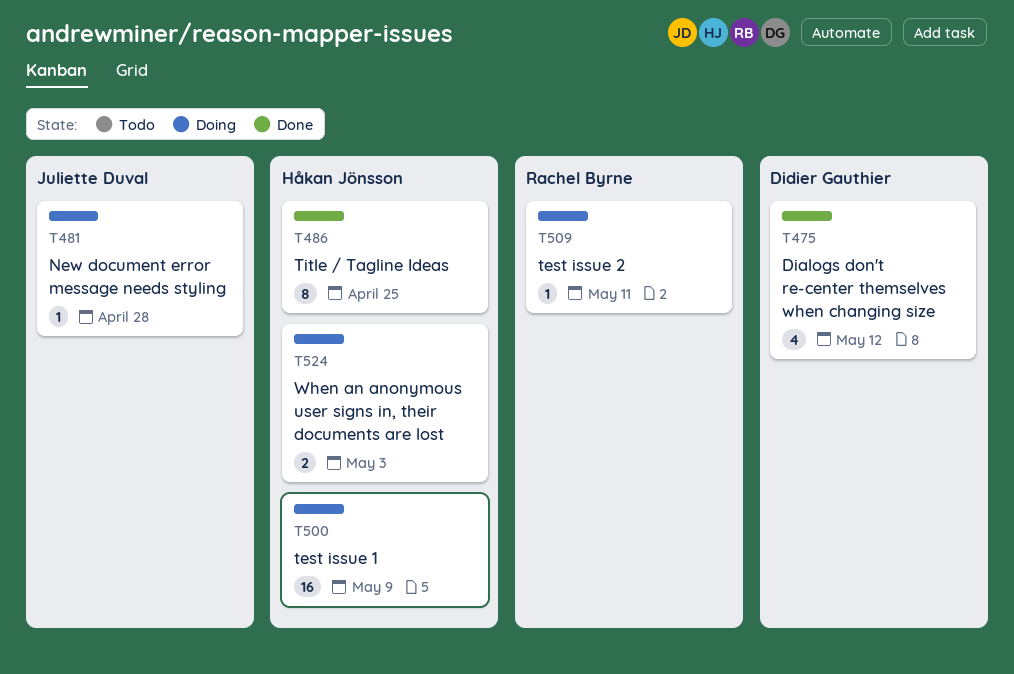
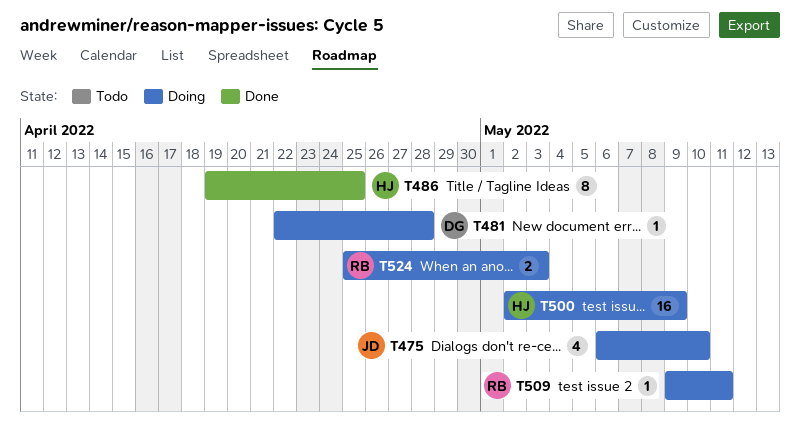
T475, status: Done -> Doing
T475, owner: Didier Gauthier -> Juliette Duval
T475, due: May 12 -> May 10
T481, owner: Juliette Duval -> Didier Gauthier
T524, owner: Håkan Jönsson -> Rachel Byrne

